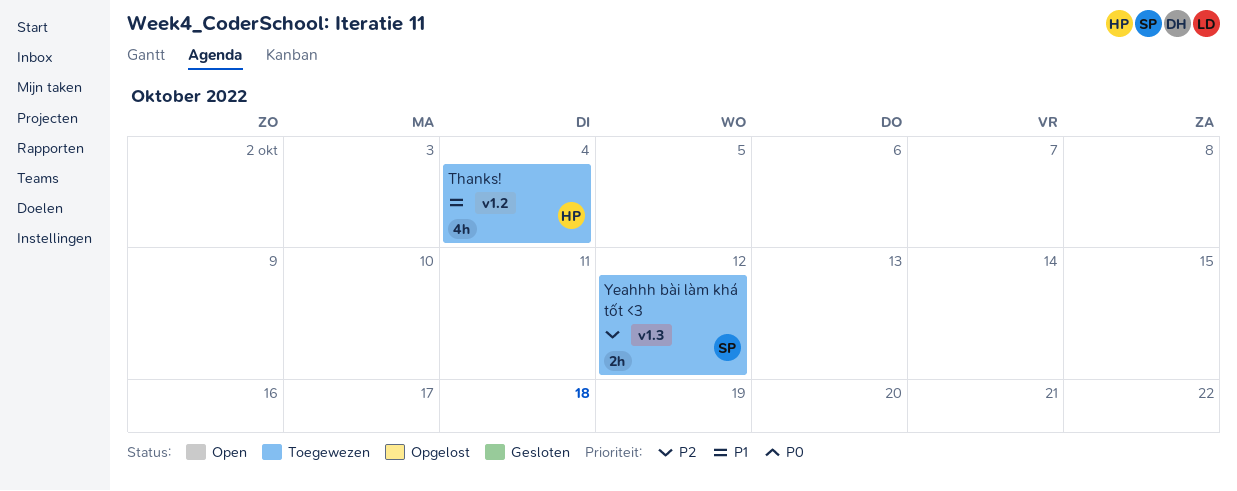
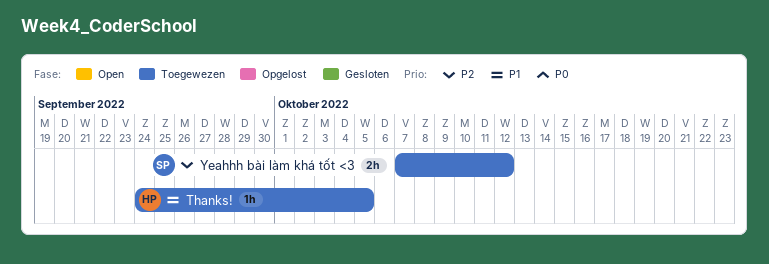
Thanks!, estimate: 4h -> 1h
Thanks!, due: Oct 4 -> Oct 5

